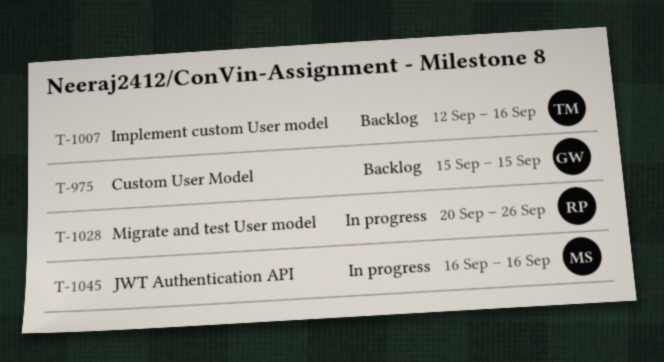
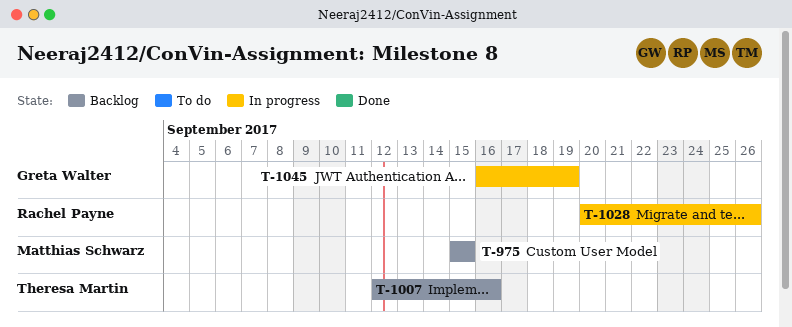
T-975, owner: Greta Walter -> Matthias Schwarz
T-1045, owner: Matthias Schwarz -> Greta Walter
T-1045, due: Sep 16 -> Sep 19

